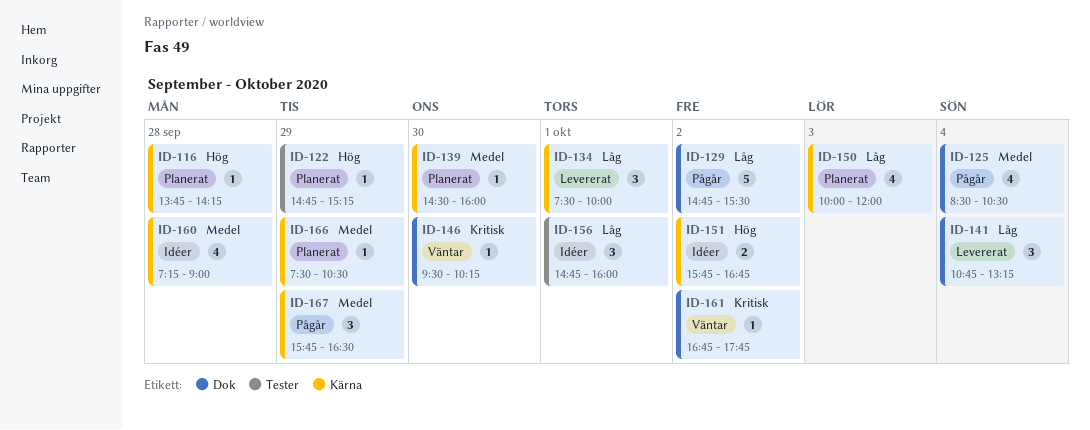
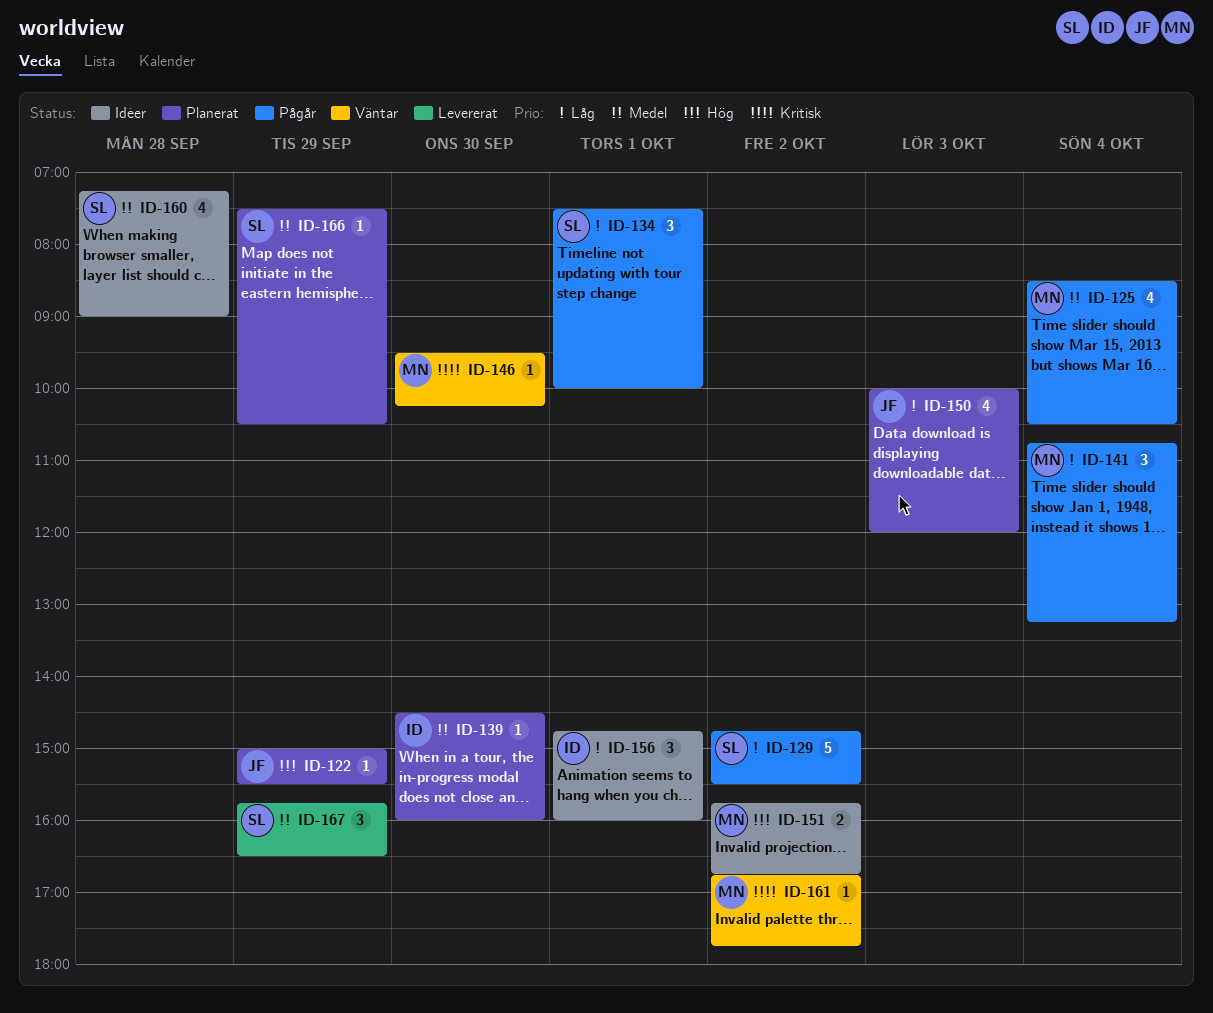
ID-116: present -> none
ID-122, begins: 14:45 -> 15:00
ID-122, ends: 15:15 -> 15:30
ID-134, status: Levererat -> Pågår
ID-141, status: Levererat -> Pågår
ID-167, status: Pågår -> Levererat

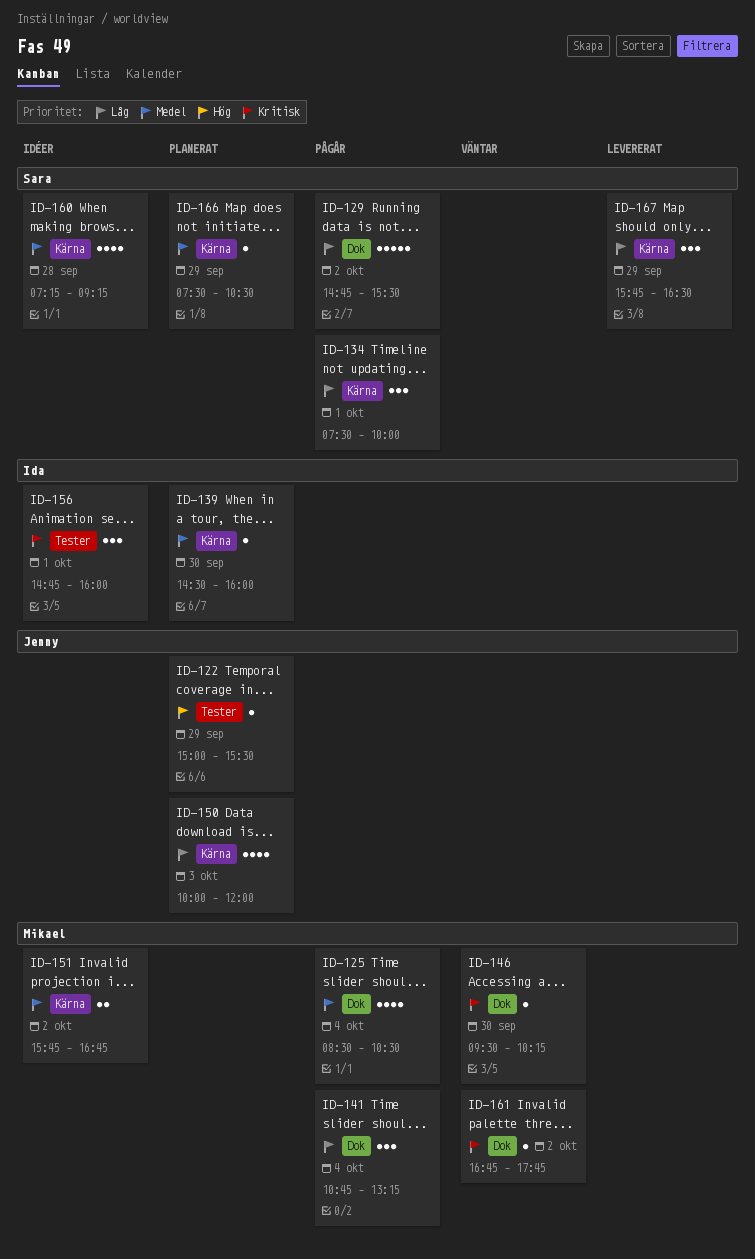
ID-151, priority: Hög -> Medel
ID-156, priority: Låg -> Kritisk
ID-160, ends: 09:00 -> 09:15
ID-167, priority: Medel -> Låg

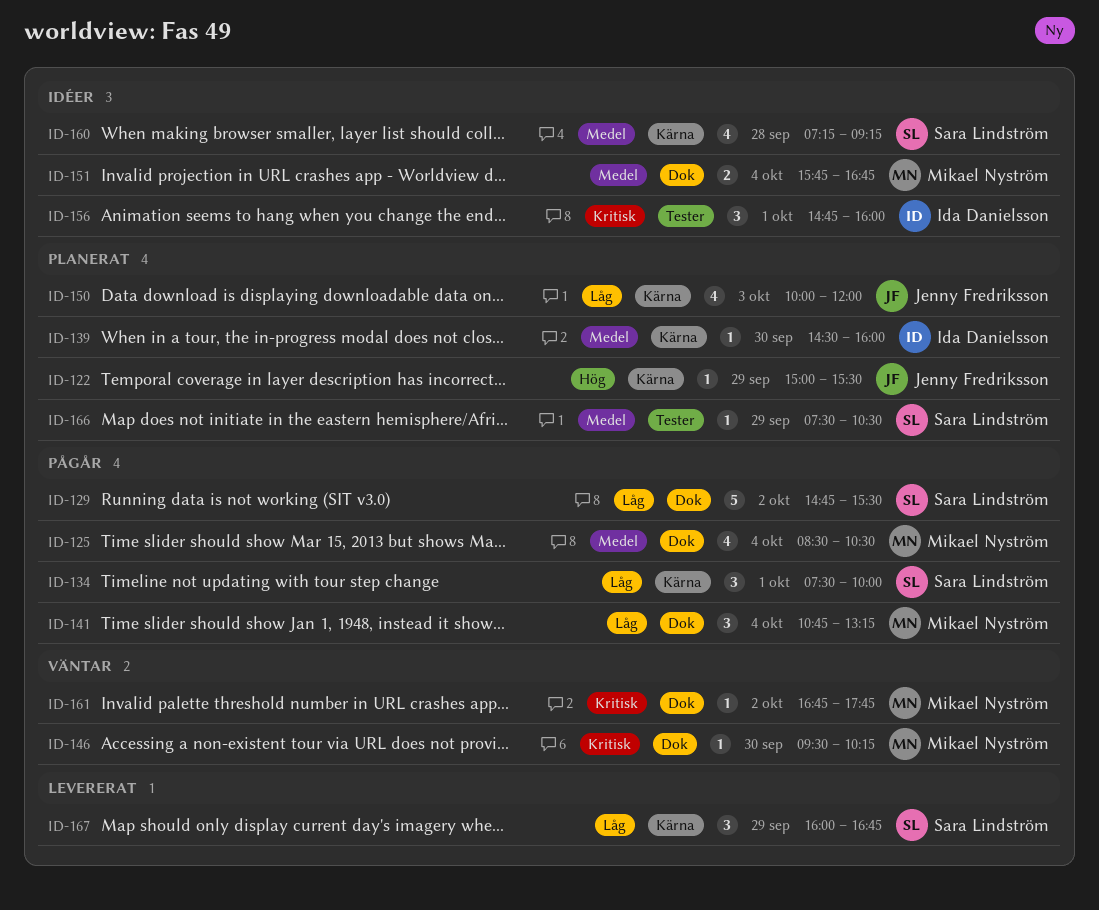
ID-122, label: Tester -> Kärna
ID-151, label: Kärna -> Dok
ID-151, day: Oct 2 -> Oct 4
ID-166, label: Kärna -> Tester
ID-167, begins: 15:45 -> 16:00
ID-167, ends: 16:30 -> 16:45

